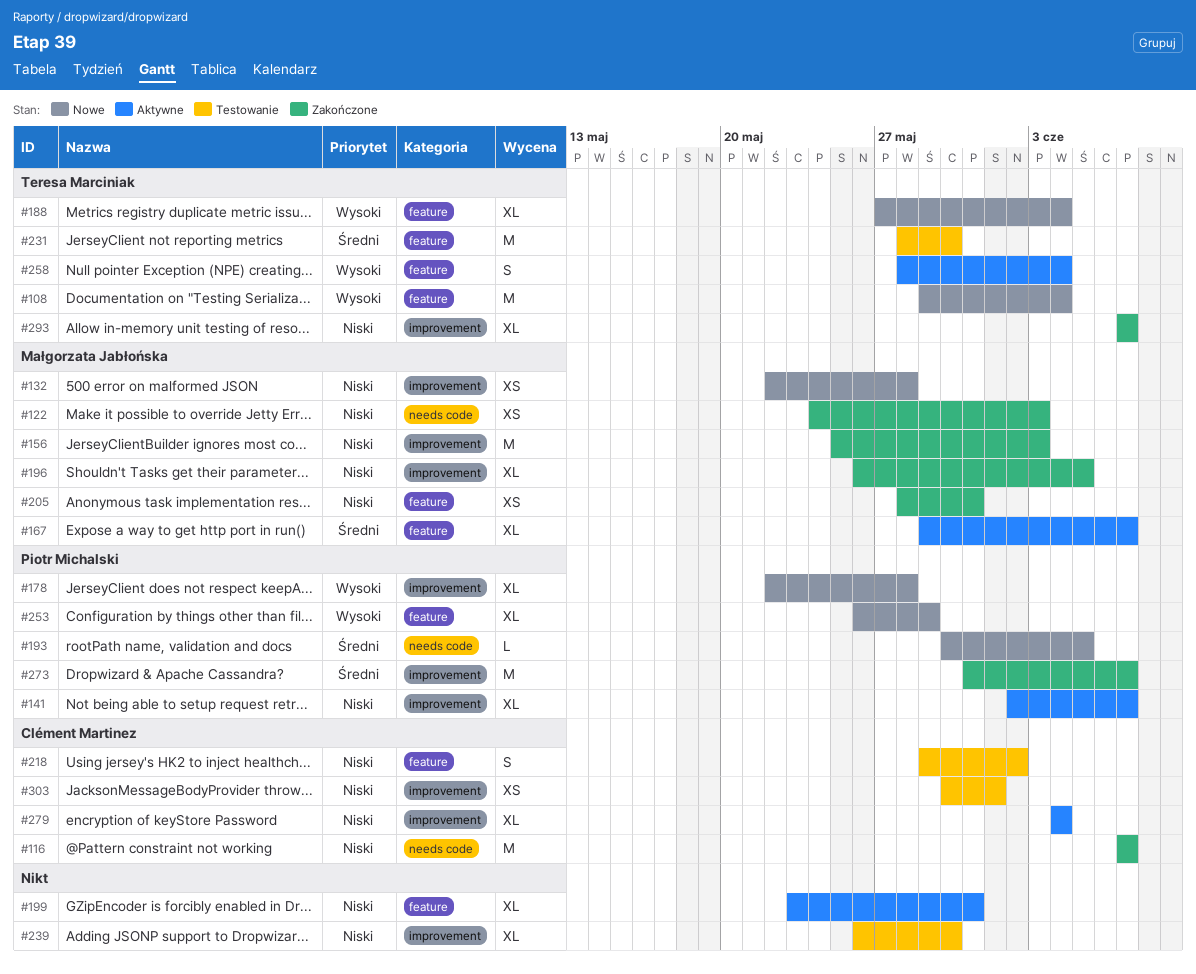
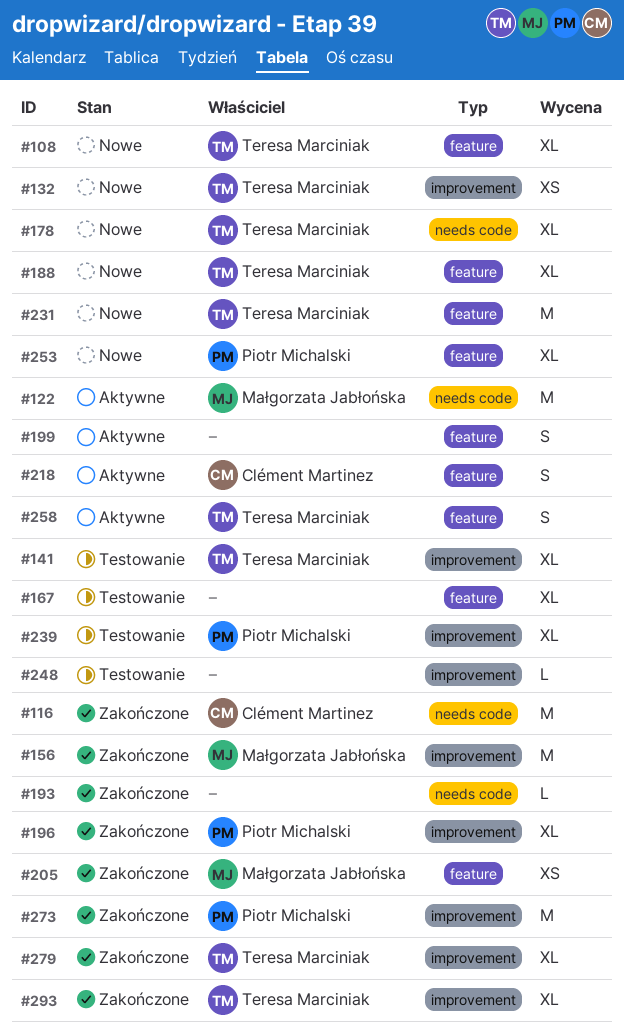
#108, estimate: M -> XL
#122, status: Zakończone -> Aktywne
#122, estimate: XS -> M
#132, owner: Małgorzata Jabłońska -> Teresa Marciniak
#141, status: Aktywne -> Testowanie
#141, owner: Piotr Michalski -> Teresa Marciniak
#167, status: Aktywne -> Testowanie
#167, owner: Małgorzata Jabłońska -> none
#178, owner: Piotr Michalski -> Teresa Marciniak
#178, label: improvement -> needs code
#193, status: Nowe -> Zakończone
#193, owner: Piotr Michalski -> none
#196, owner: Małgorzata Jabłońska -> Piotr Michalski
#199, estimate: XL -> S
#218, status: Testowanie -> Aktywne
#231, status: Testowanie -> Nowe
#239, owner: none -> Piotr Michalski
#248: none -> present
#279, status: Aktywne -> Zakończone
#279, owner: Clément Martinez -> Teresa Marciniak
#303: present -> none

